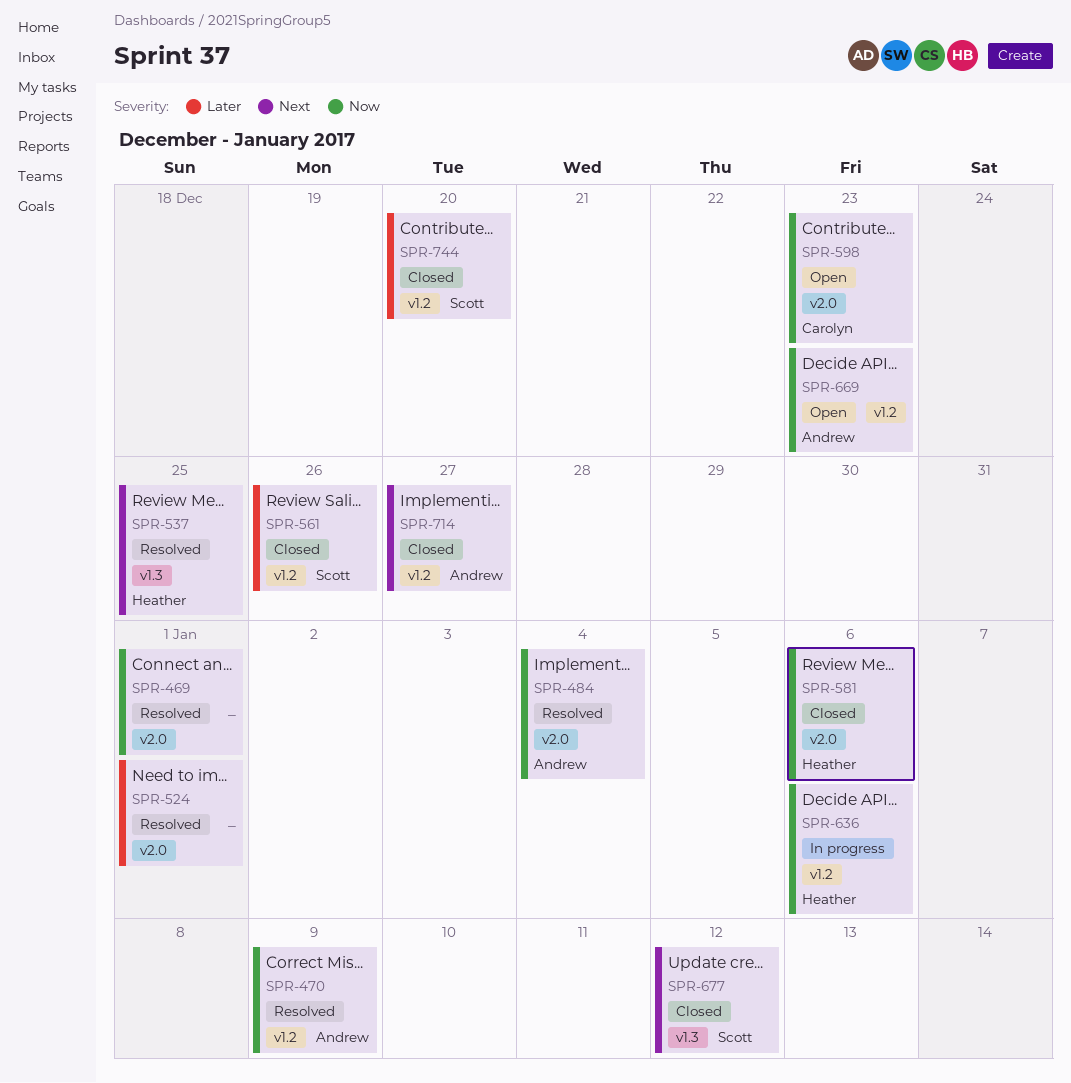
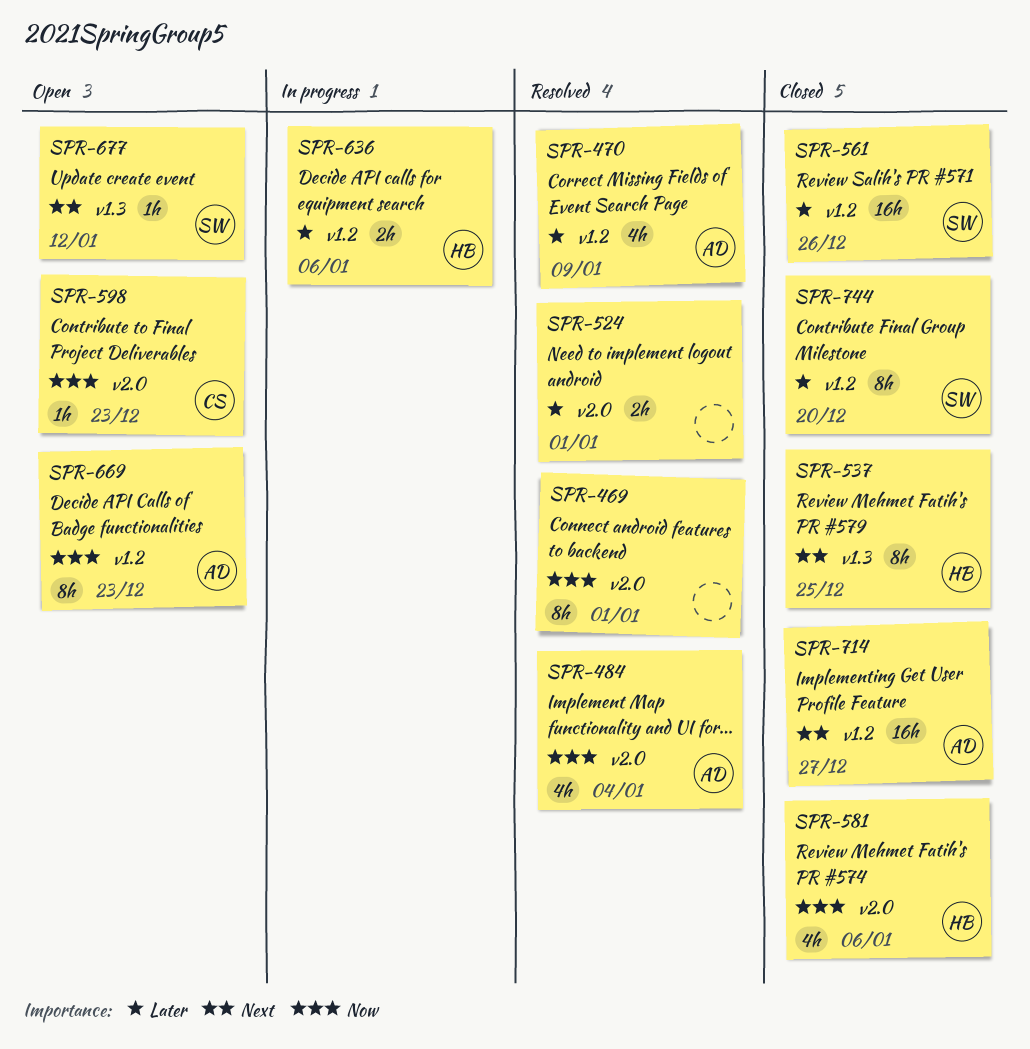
SPR-470, priority: Now -> Later
SPR-537, status: Resolved -> Closed
SPR-636, priority: Now -> Later
SPR-677, status: Closed -> Open

